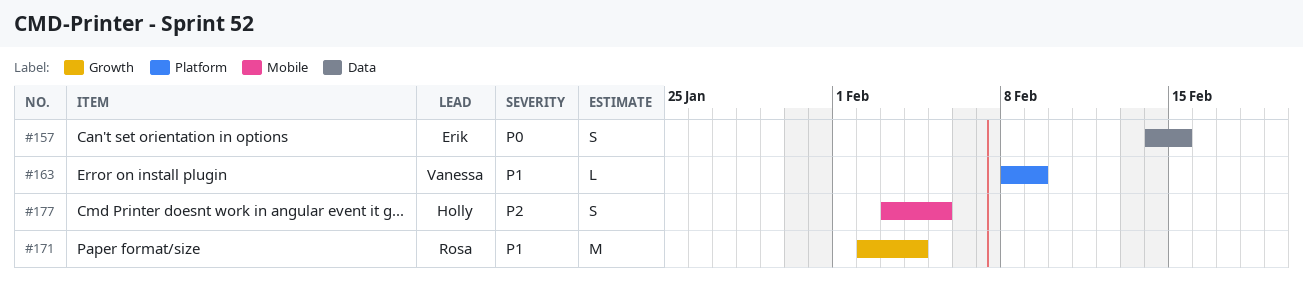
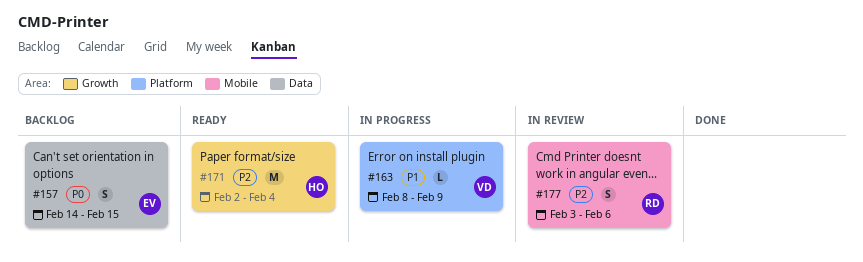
#171, owner: Rosa -> Holly
#171, priority: P1 -> P2
#177, owner: Holly -> Rosa
#177, due: Feb 5 -> Feb 6

